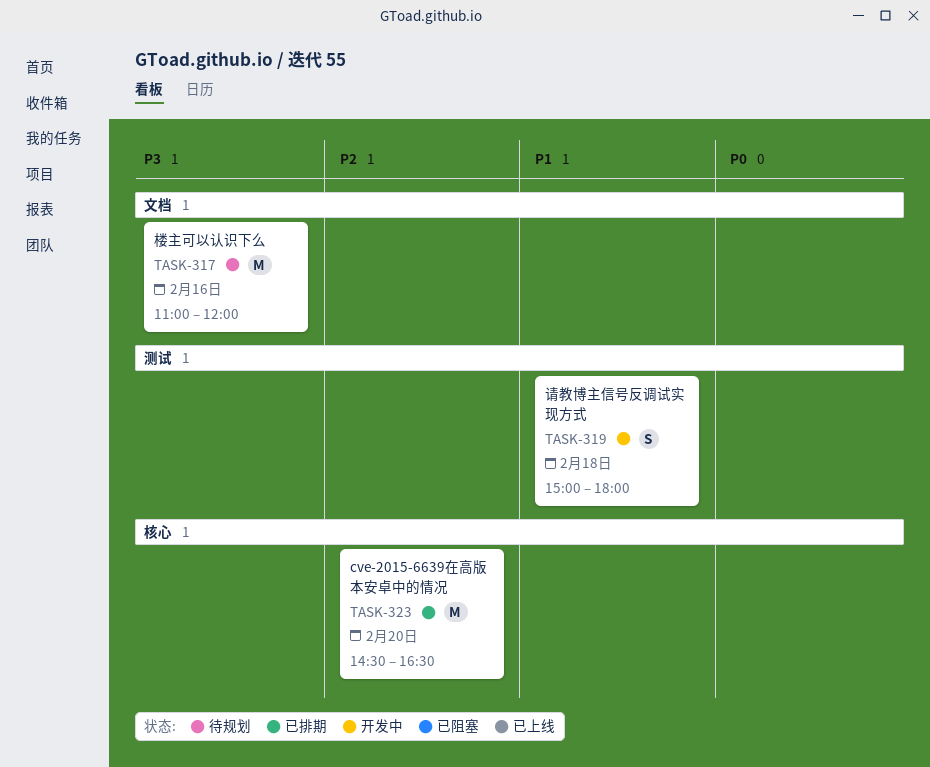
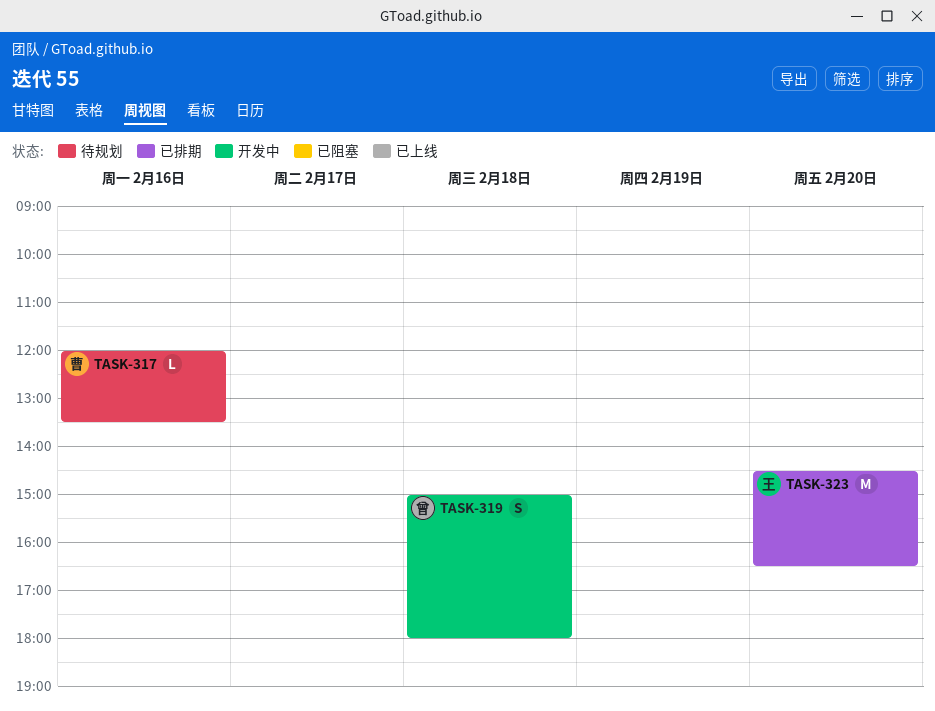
TASK-317, estimate: M -> L
TASK-317, begins: 11:00 -> 12:00
TASK-317, ends: 12:00 -> 13:30

